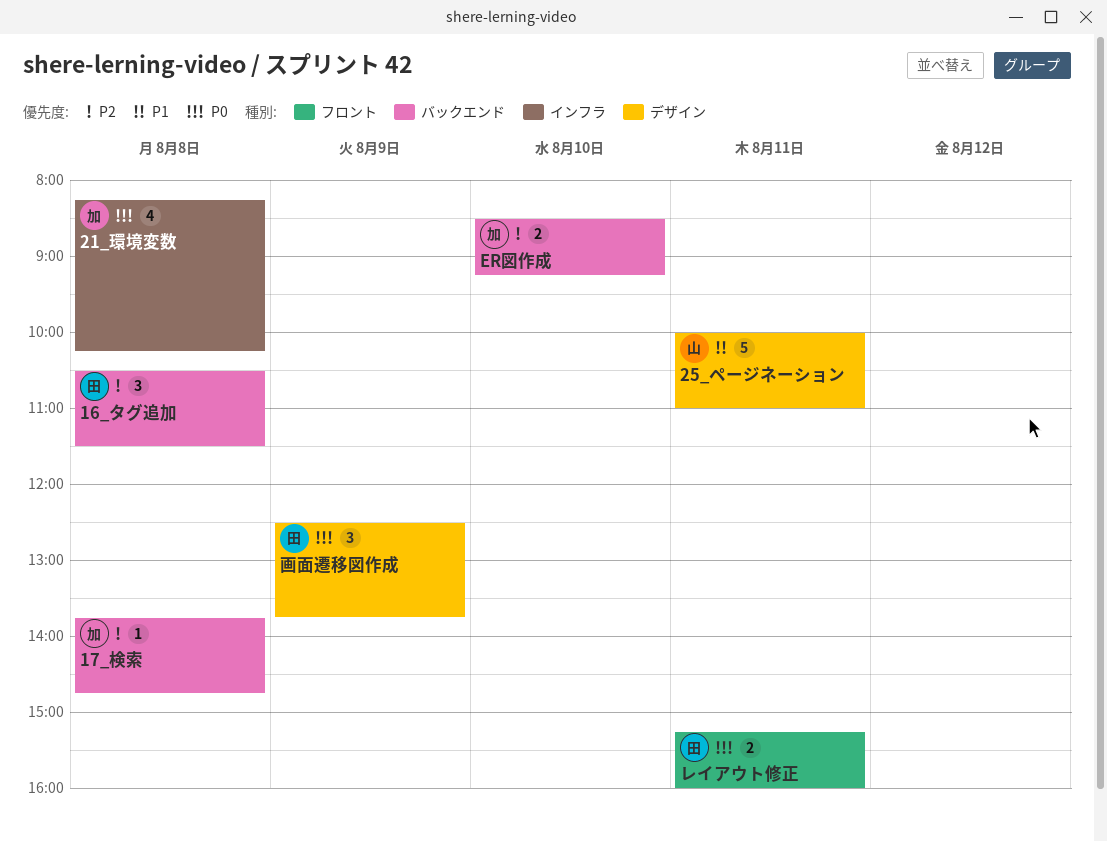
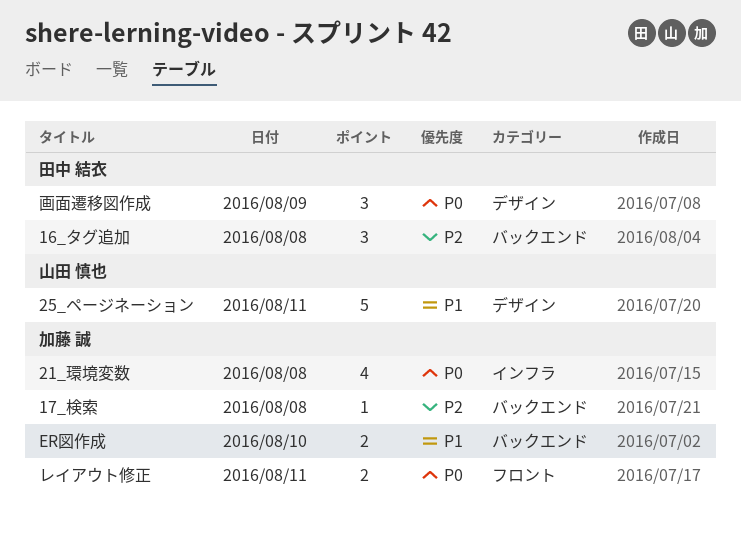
ER図作成, priority: P2 -> P1
レイアウト修正, owner: 田中 結衣 -> 加藤 誠

